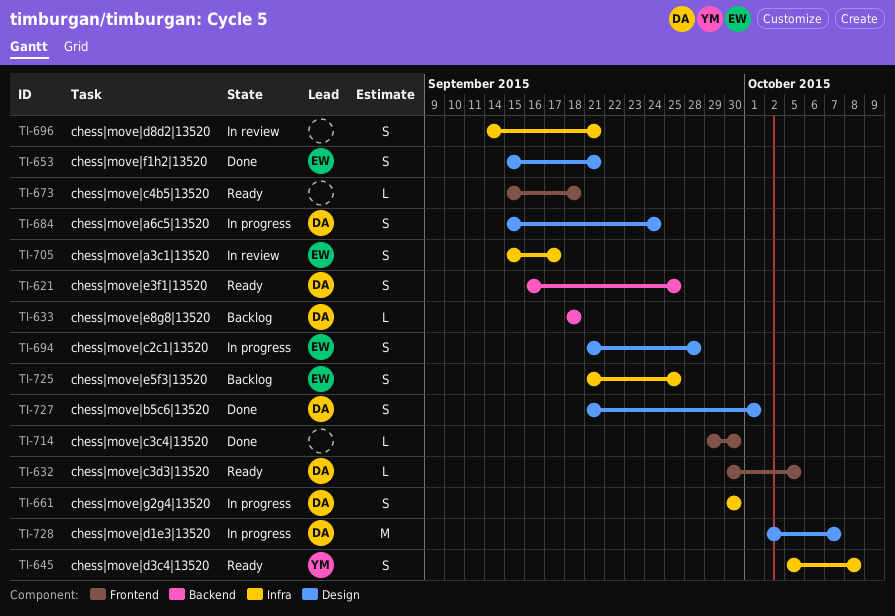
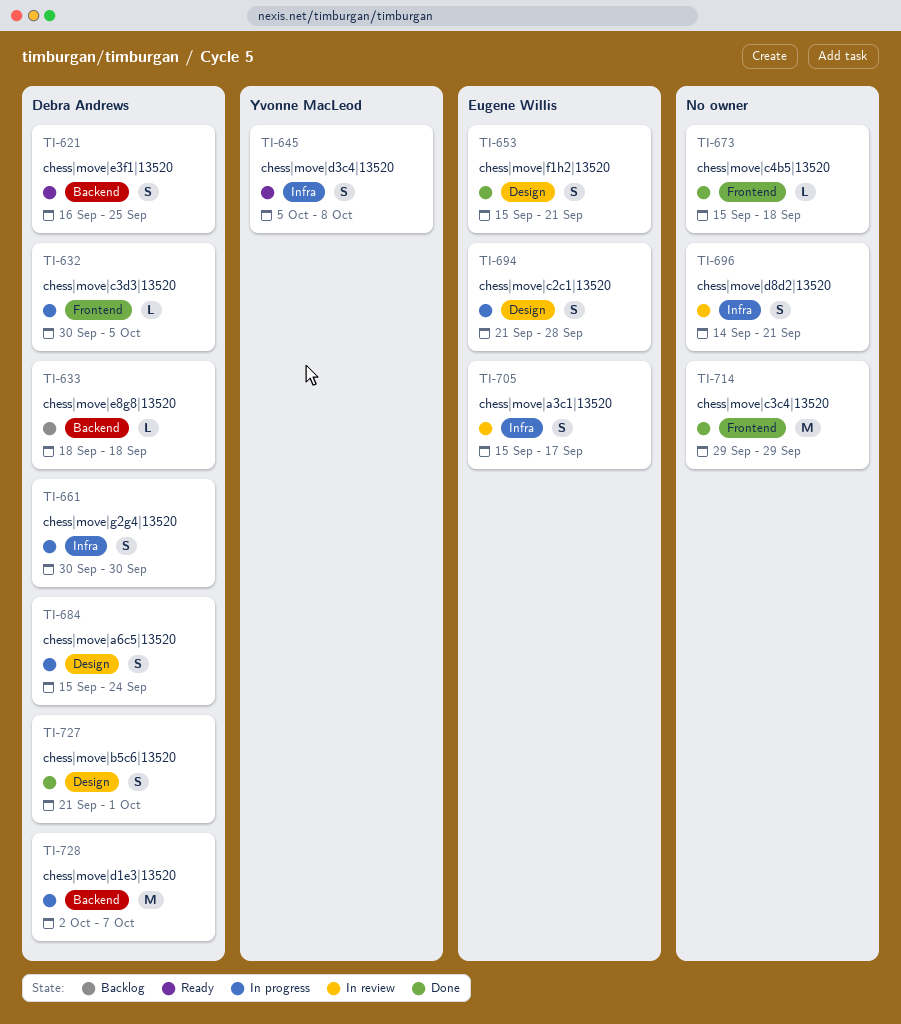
TI-632, status: Ready -> In progress
TI-673, status: Ready -> Done
TI-714, estimate: L -> M
TI-714, due: Sep 30 -> Sep 29
TI-725: present -> none
TI-728, label: Design -> Backend

